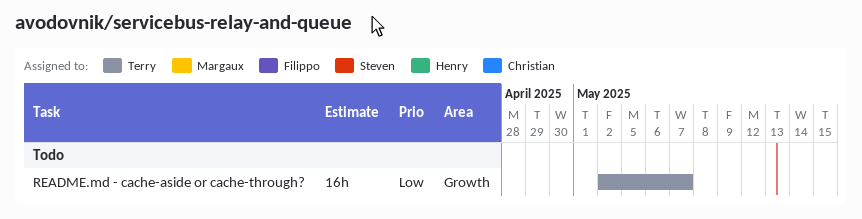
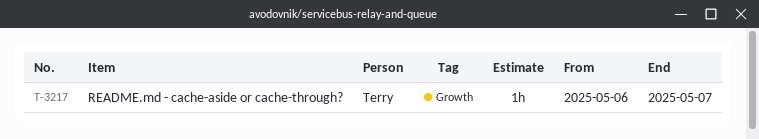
README.md - cache-aside or cache-through?, estimate: 16h -> 1h
README.md - cache-aside or cache-through?, start: May 2 -> May 6

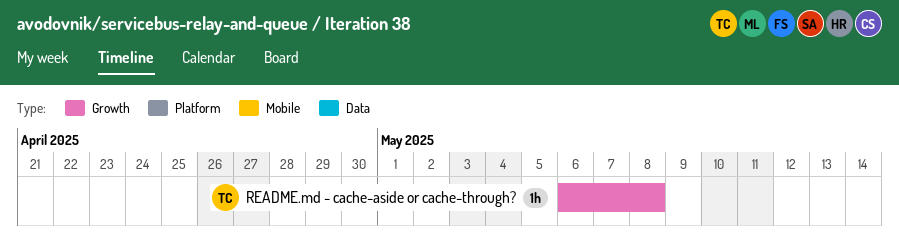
README.md - cache-aside or cache-through?, due: May 7 -> May 8

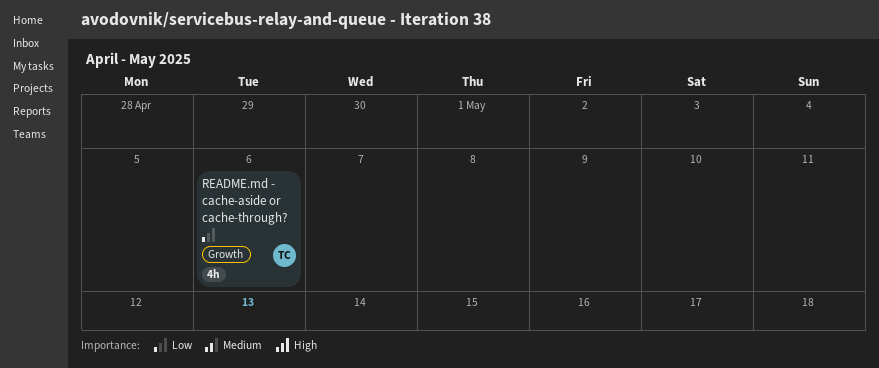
README.md - cache-aside or cache-through?, estimate: 1h -> 4h
README.md - cache-aside or cache-through?, due: May 8 -> May 6

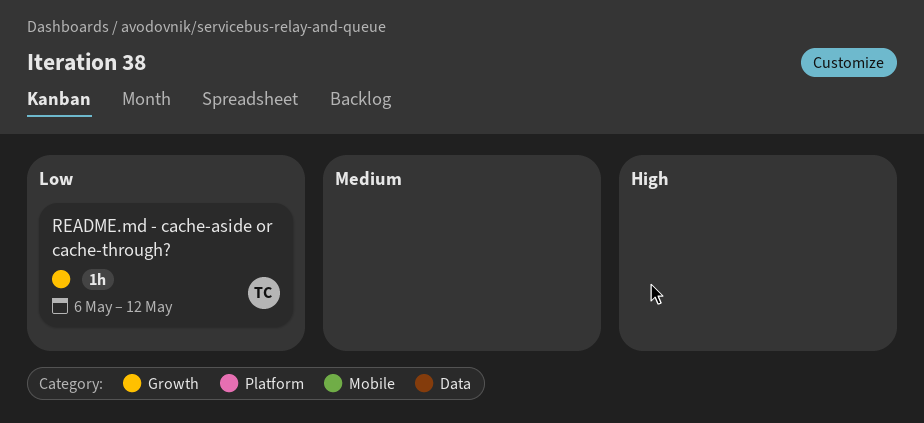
README.md - cache-aside or cache-through?, estimate: 4h -> 1h
README.md - cache-aside or cache-through?, due: May 6 -> May 12

